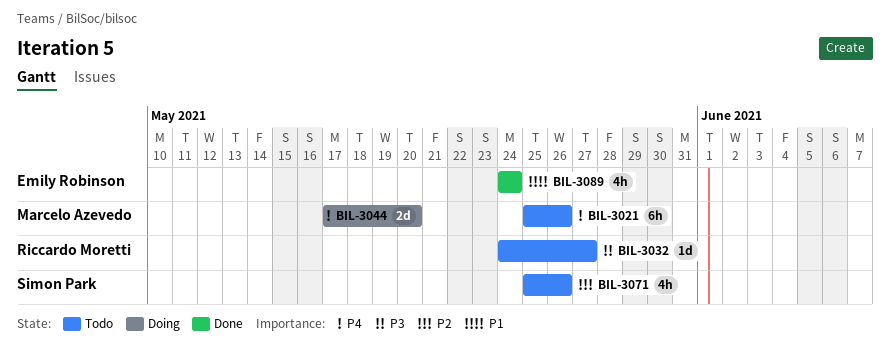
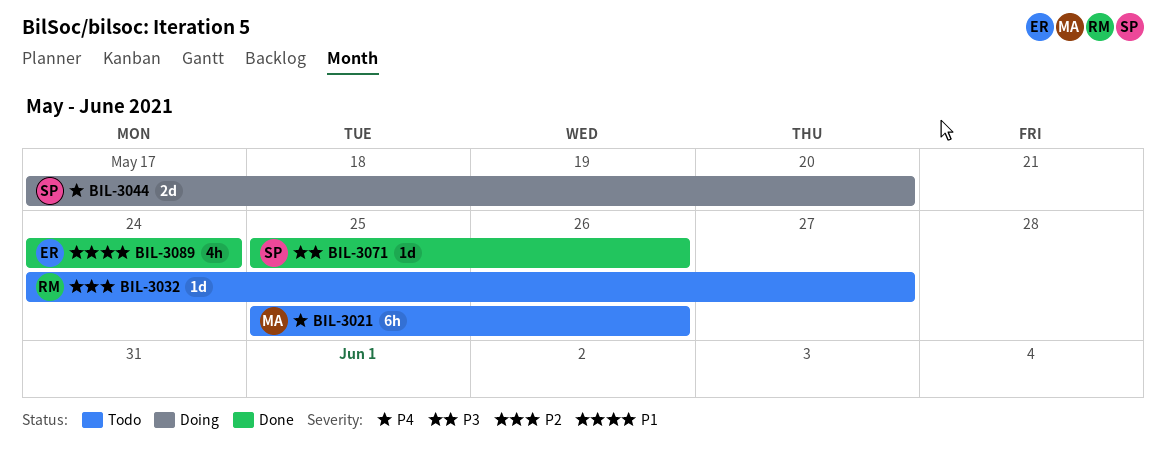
BIL-3032, priority: P3 -> P2
BIL-3044, owner: Marcelo Azevedo -> Simon Park
BIL-3071, status: Todo -> Done
BIL-3071, priority: P2 -> P3
BIL-3071, estimate: 4h -> 1d

